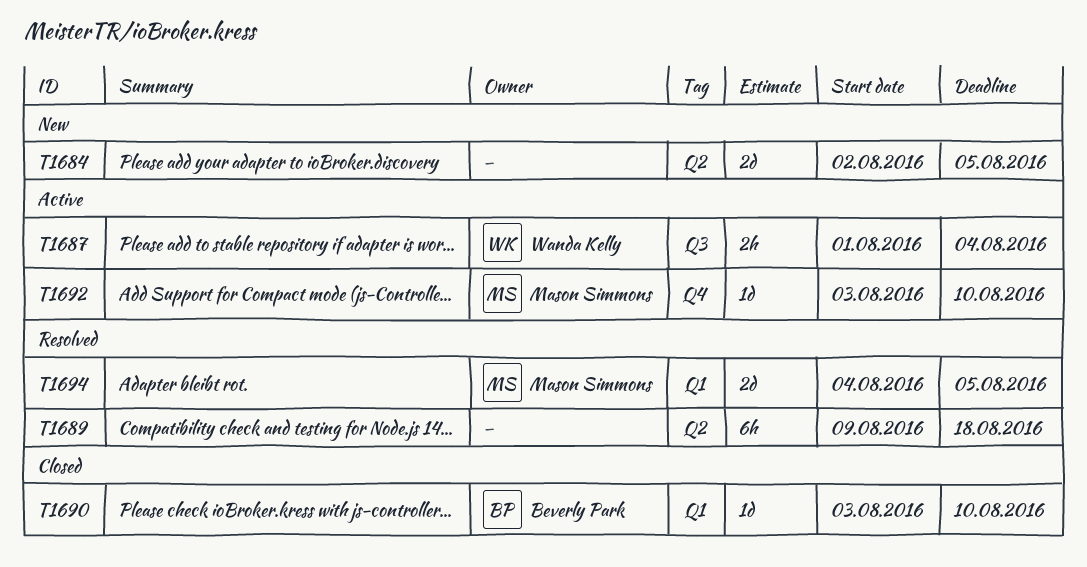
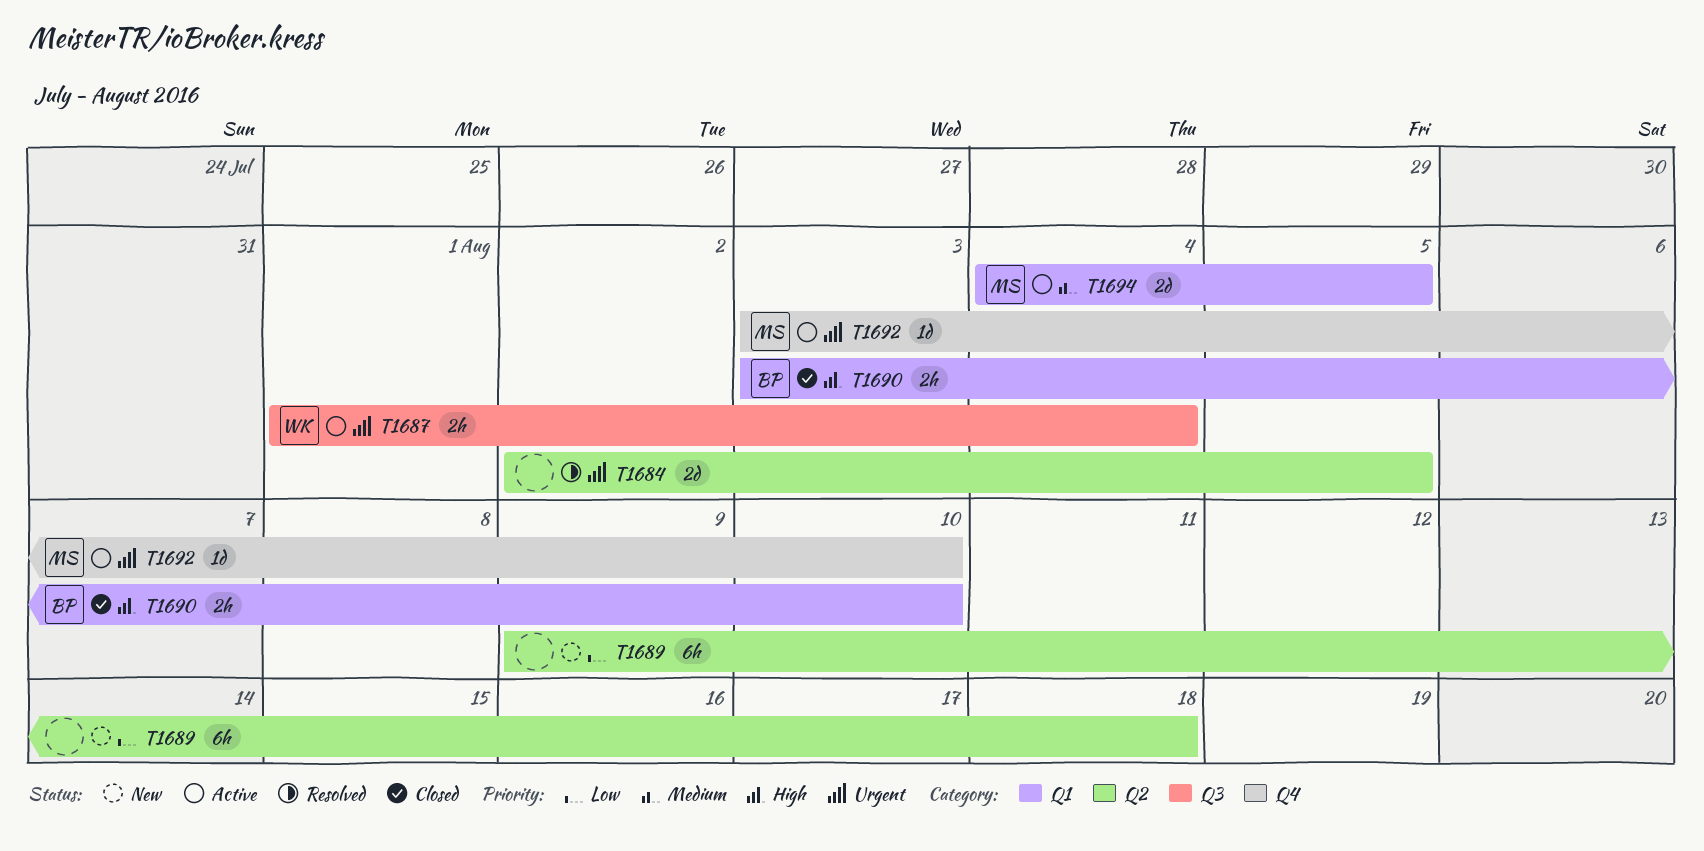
T1684, status: New -> Resolved
T1689, status: Resolved -> New
T1690, estimate: 1d -> 2h
T1694, status: Resolved -> Active

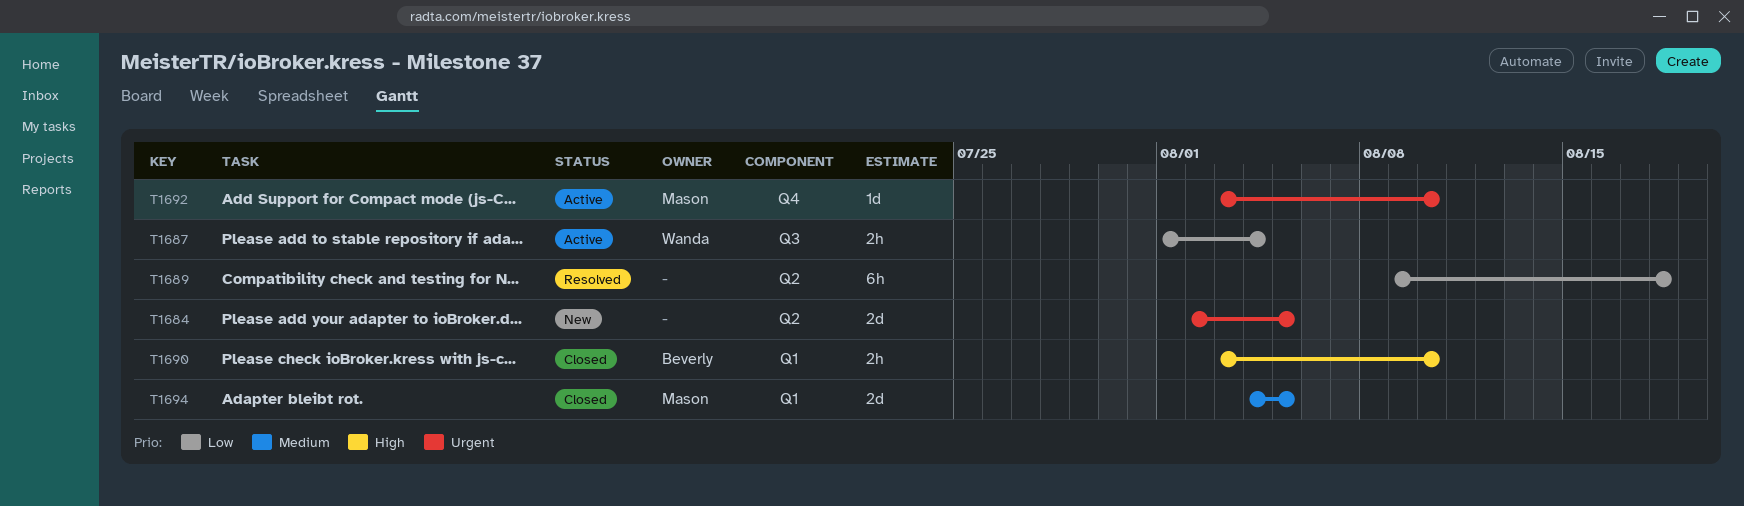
T1684, status: Resolved -> New
T1687, priority: Urgent -> Low
T1689, status: New -> Resolved
T1694, status: Active -> Closed

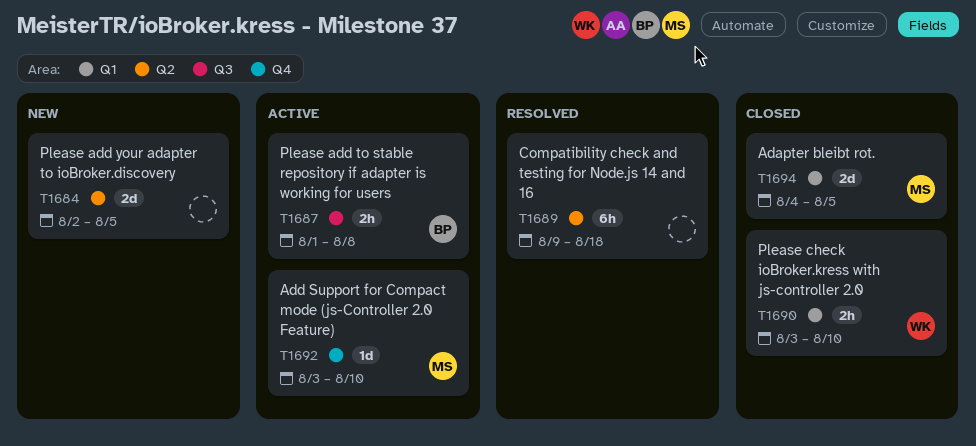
T1687, owner: Wanda -> Beverly
T1687, due: Aug 4 -> Aug 8
T1690, owner: Beverly -> Wanda

